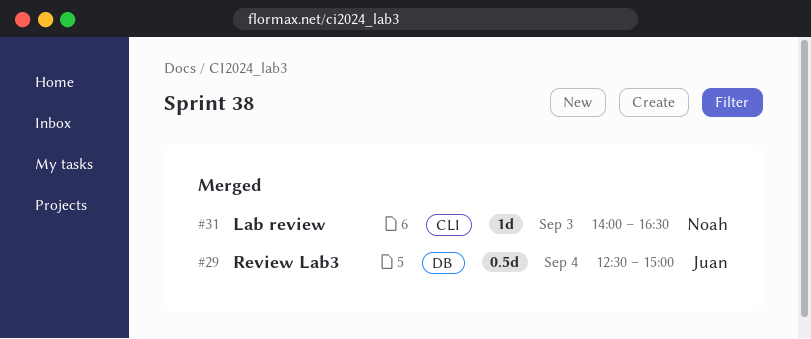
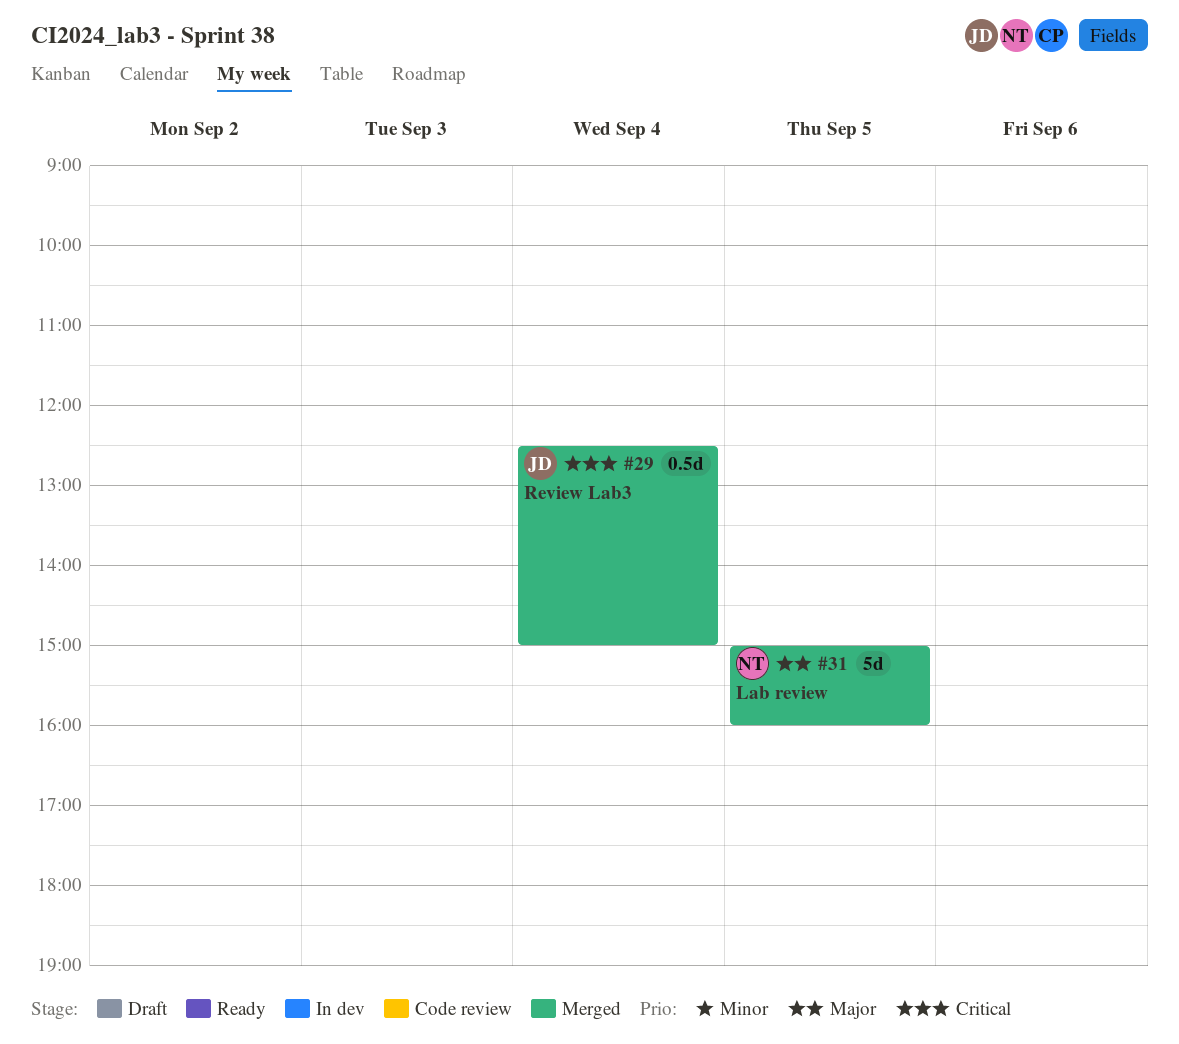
#31, estimate: 1d -> 5d
#31, day: Sep 3 -> Sep 5
#31, begins: 14:00 -> 15:00
#31, ends: 16:30 -> 16:00

